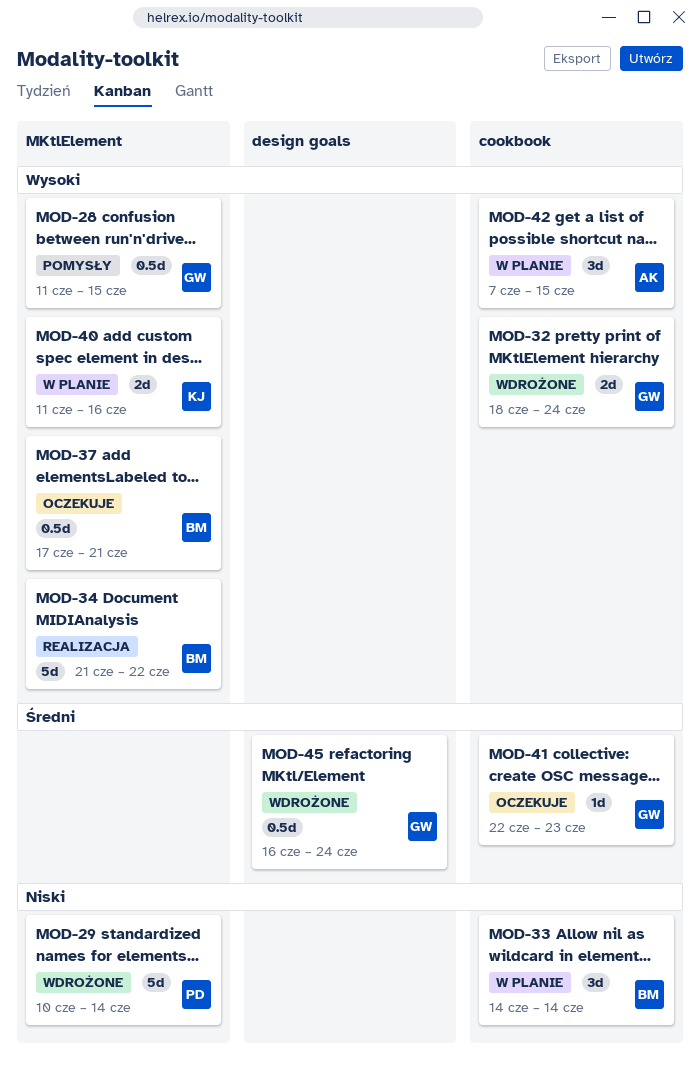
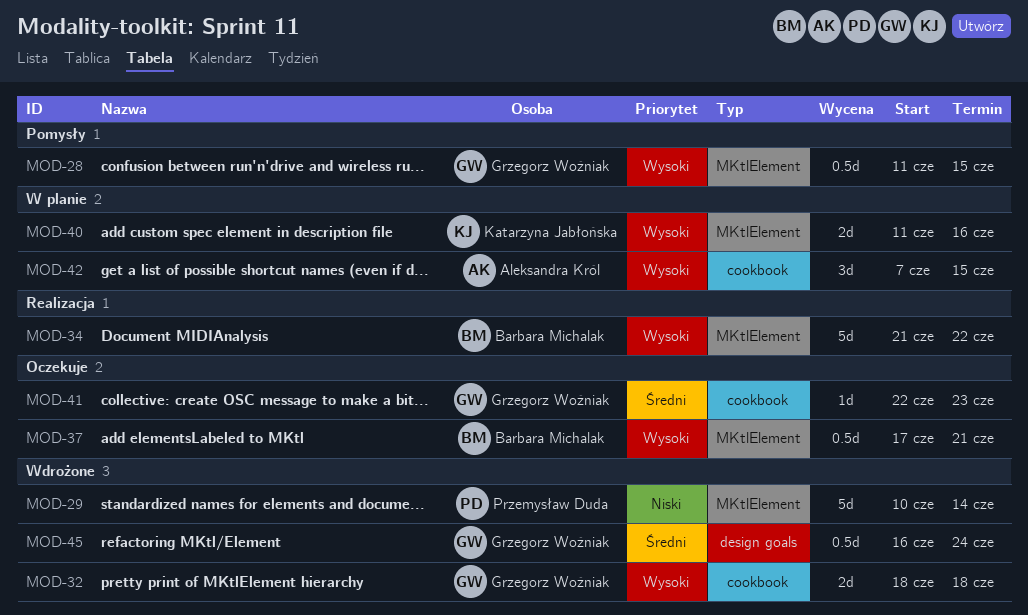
MOD-32, due: Jun 24 -> Jun 18
MOD-33: present -> none

